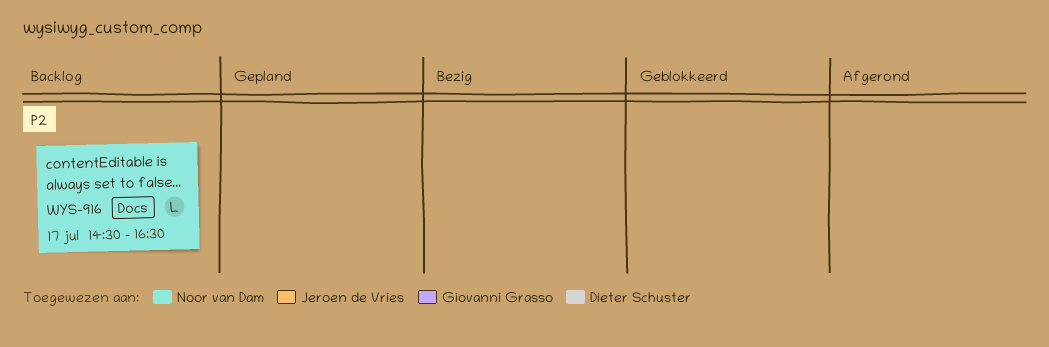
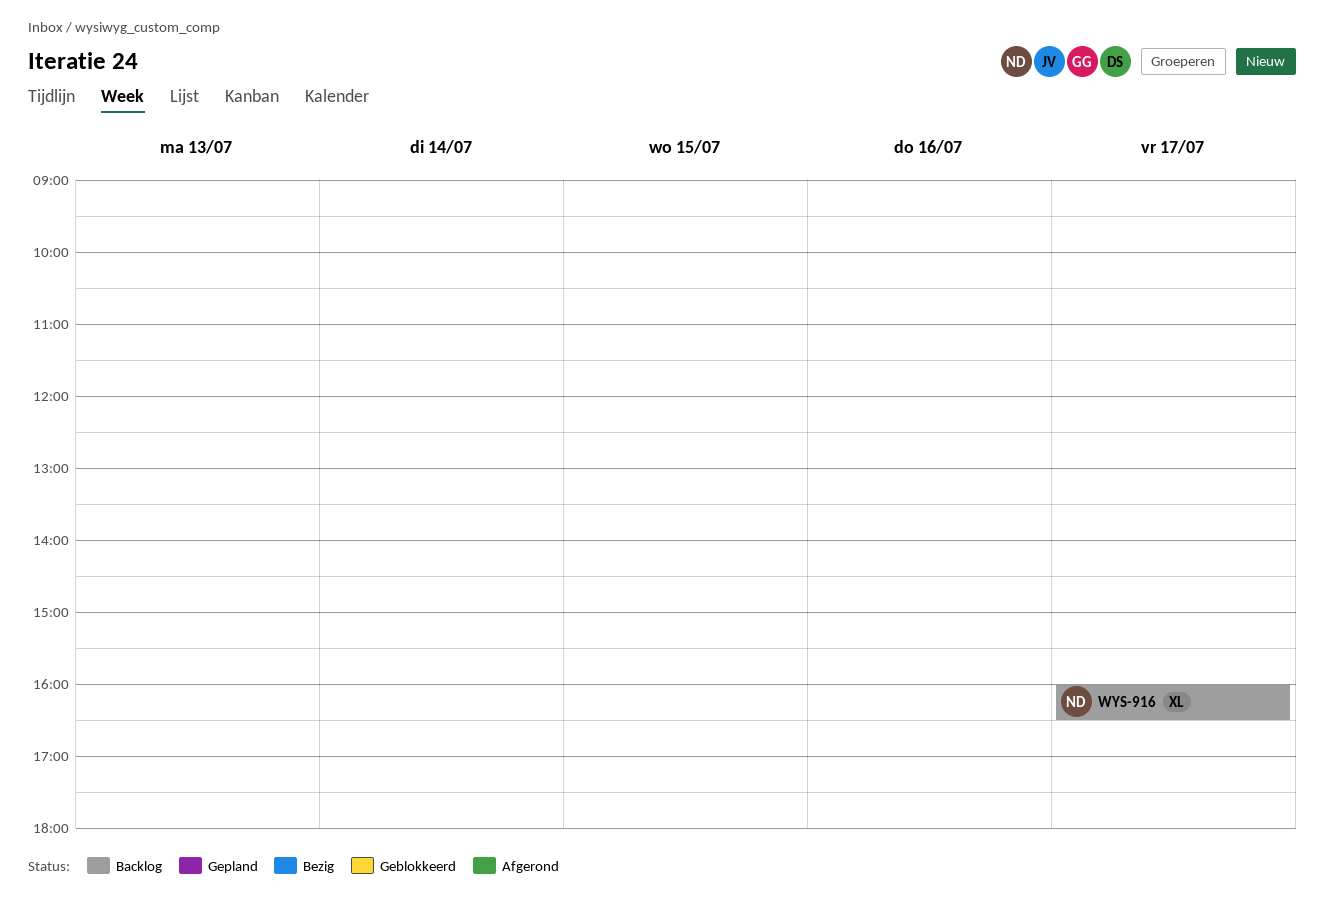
WYS-916, estimate: L -> XL
WYS-916, begins: 14:30 -> 16:00

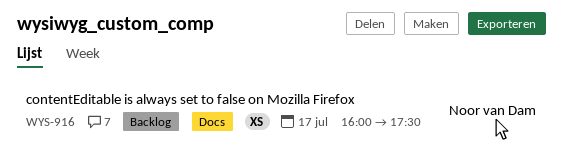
WYS-916, estimate: XL -> XS
WYS-916, ends: 16:30 -> 17:30

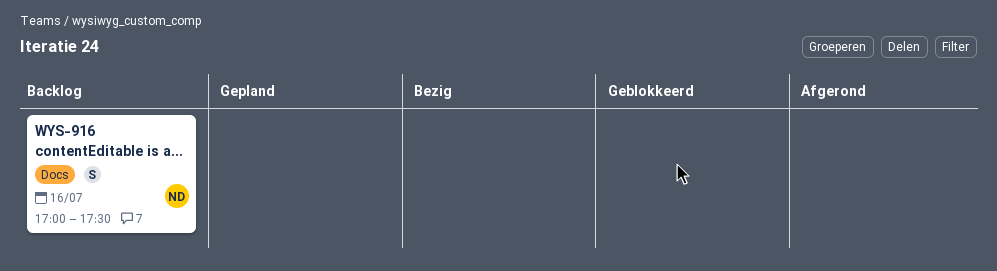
WYS-916, estimate: XS -> S
WYS-916, day: Jul 17 -> Jul 16
WYS-916, begins: 16:00 -> 17:00

